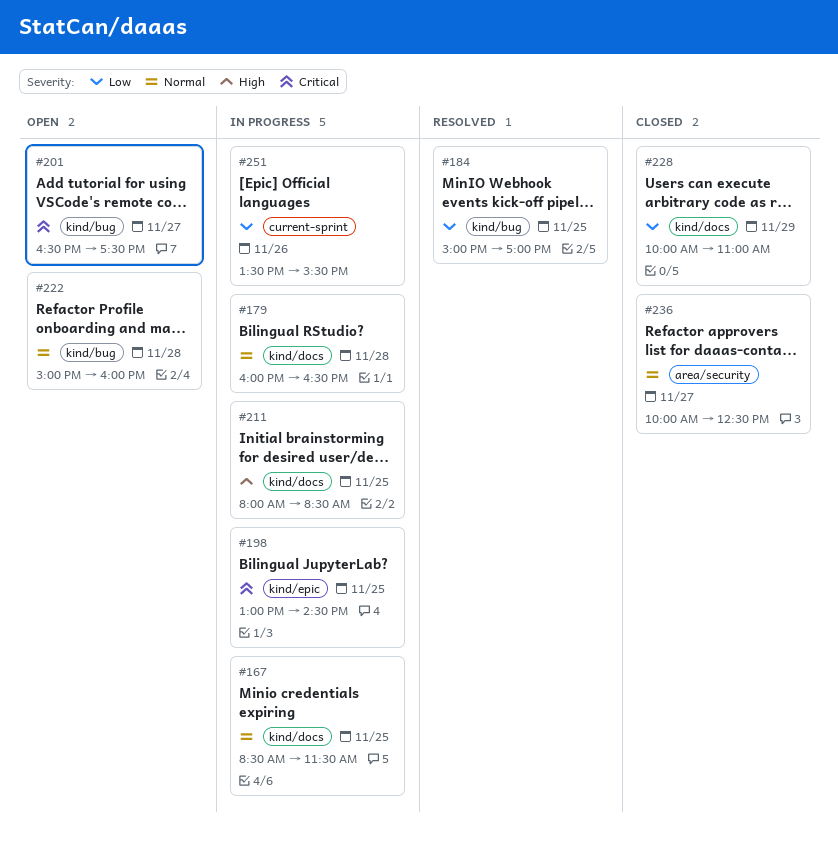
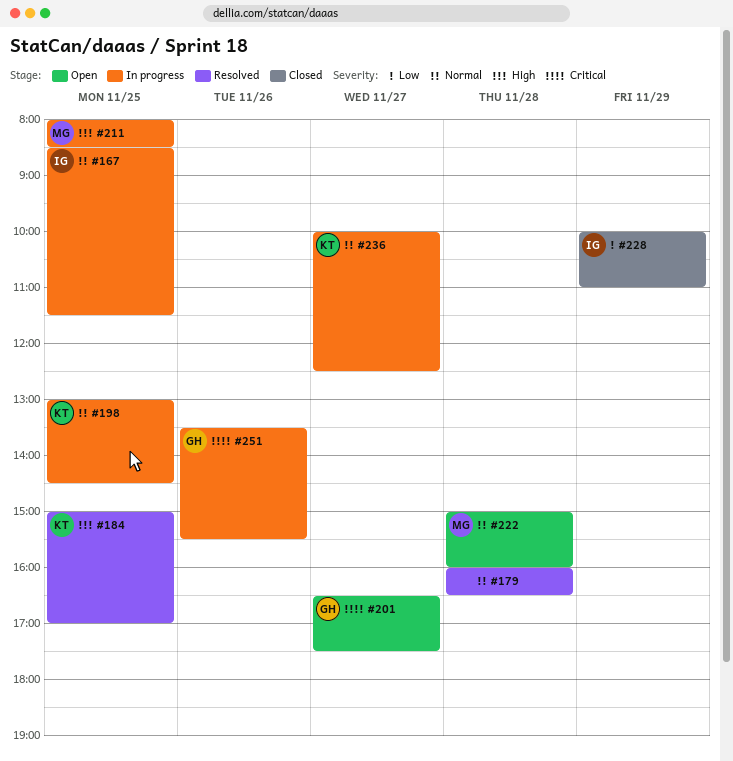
#179, status: In progress -> Resolved
#184, priority: Low -> High
#198, priority: Critical -> Normal
#236, status: Closed -> In progress
#251, priority: Low -> Critical

